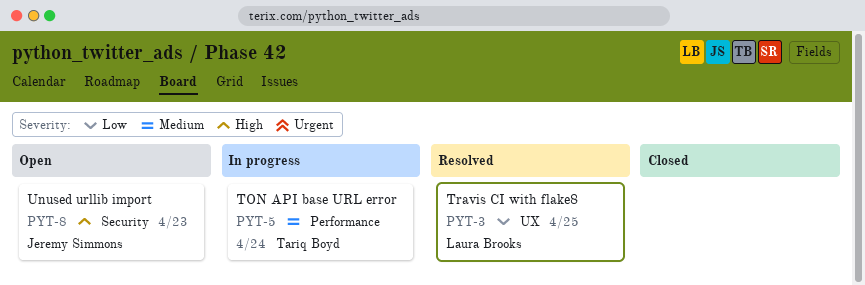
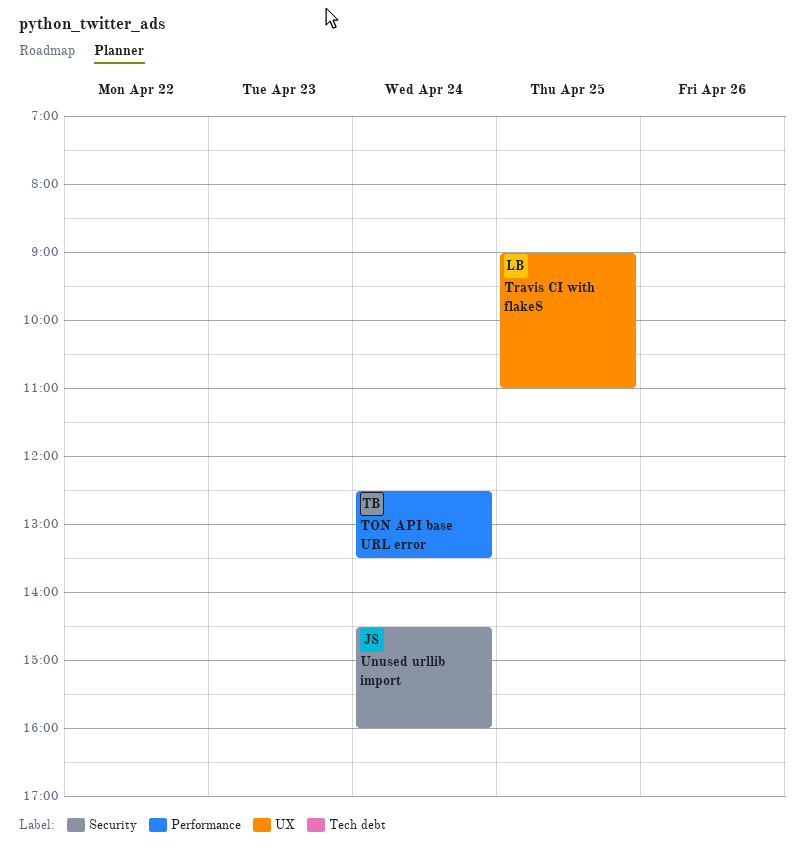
Unused urllib import, day: Apr 23 -> Apr 24

